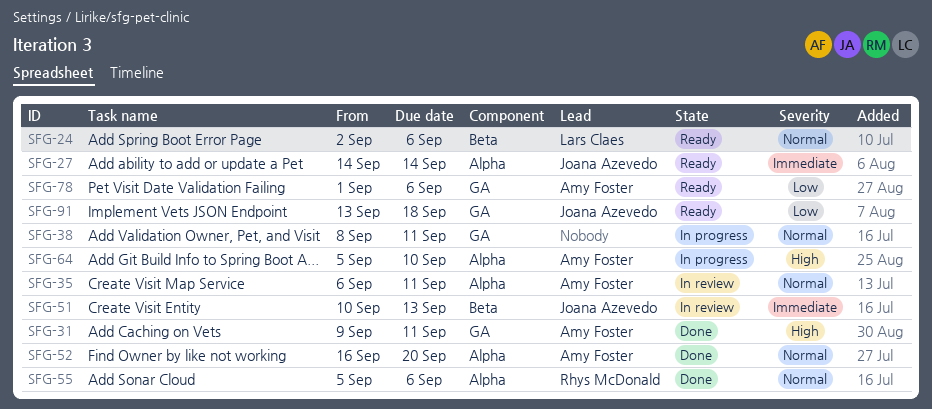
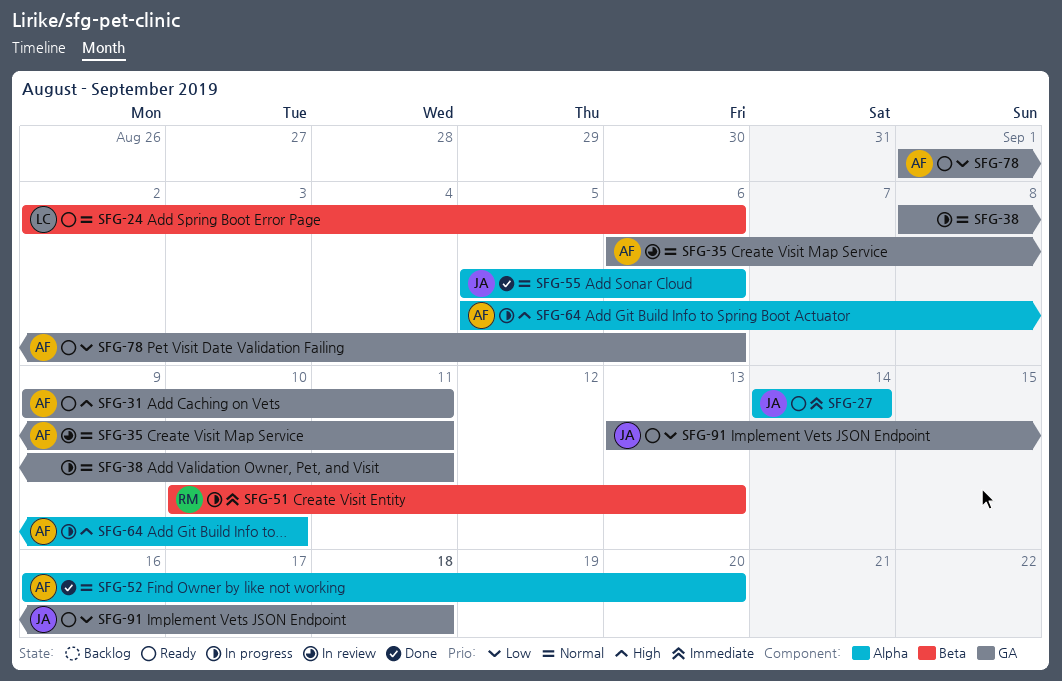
SFG-31, status: Done -> Ready
SFG-35, label: Alpha -> GA
SFG-51, status: In review -> In progress
SFG-51, owner: Joana Azevedo -> Rhys McDonald
SFG-55, owner: Rhys McDonald -> Joana Azevedo

